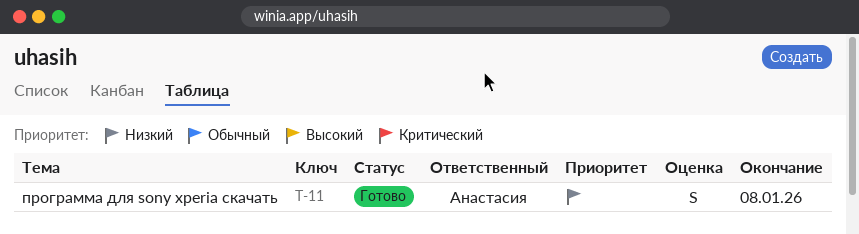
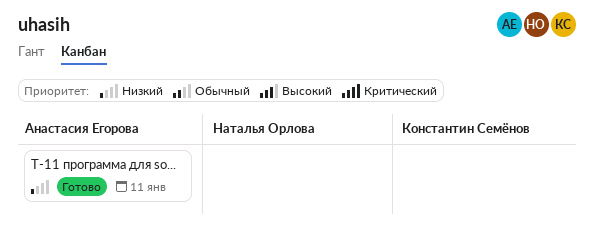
T-11, due: Jan 8 -> Jan 11

